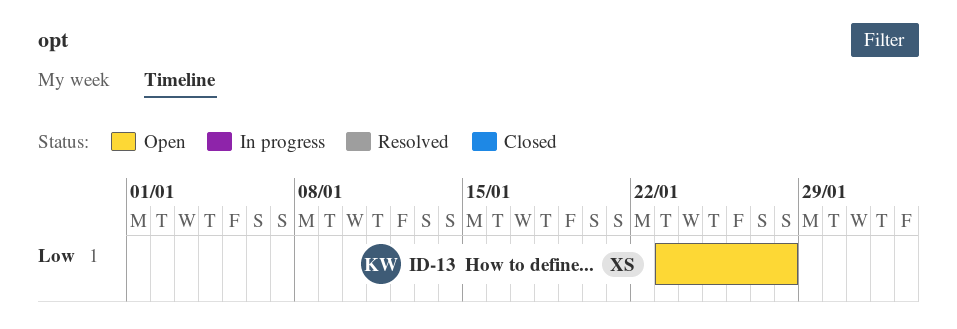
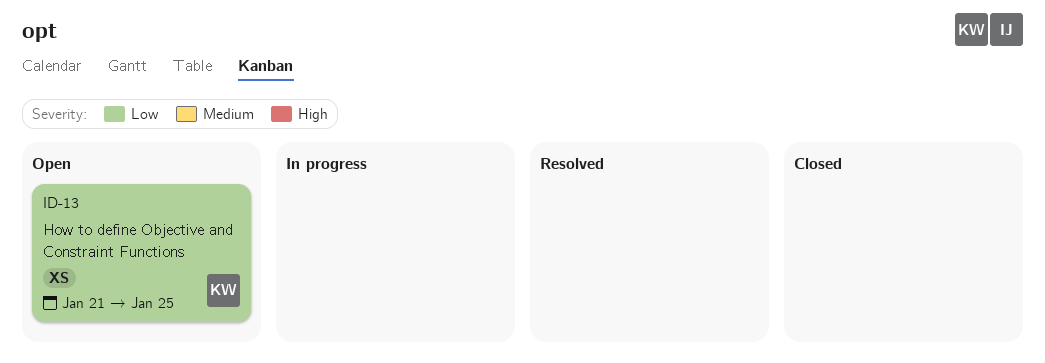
ID-13, start: Jan 23 -> Jan 21
ID-13, due: Jan 28 -> Jan 25

